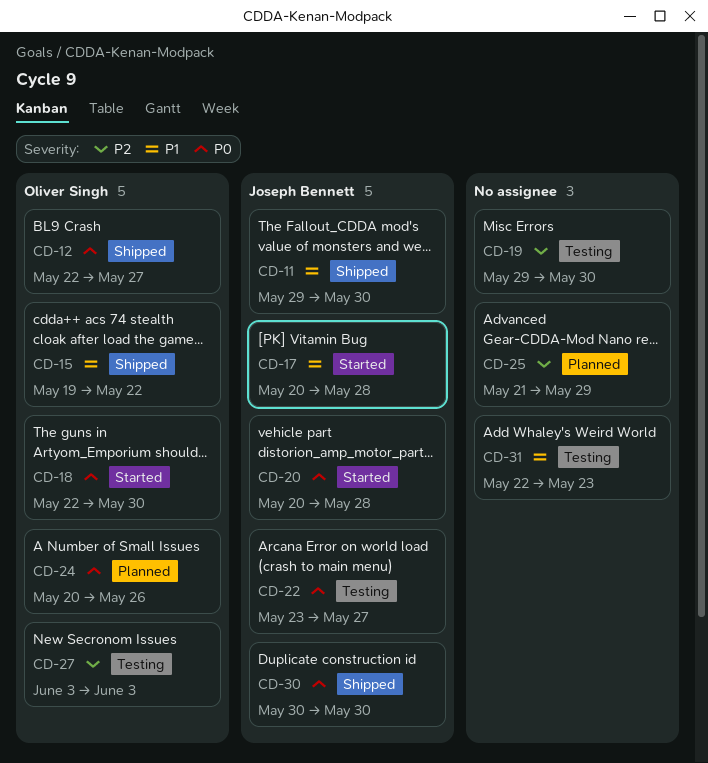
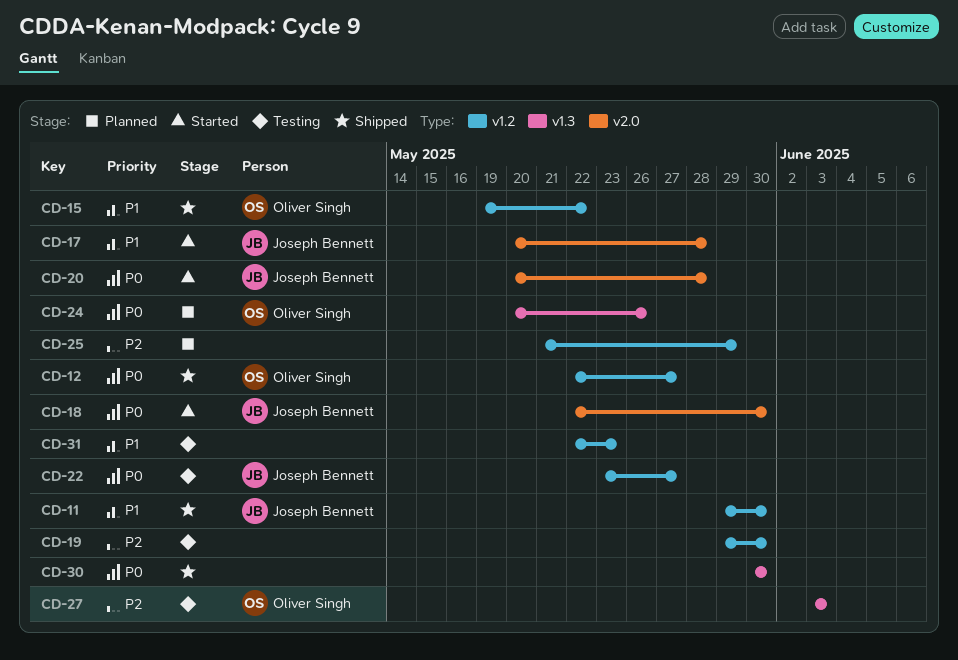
CD-18, owner: Oliver Singh -> Joseph Bennett
CD-30, owner: Joseph Bennett -> none

